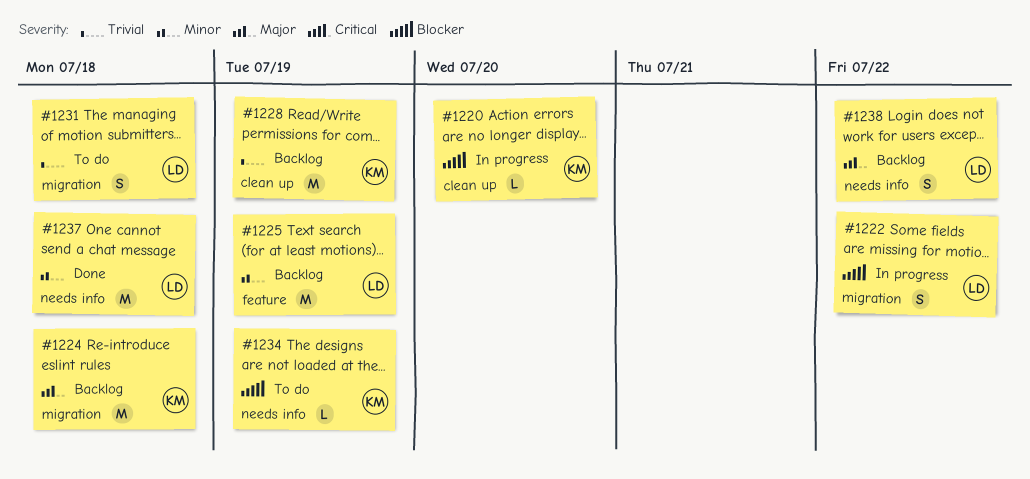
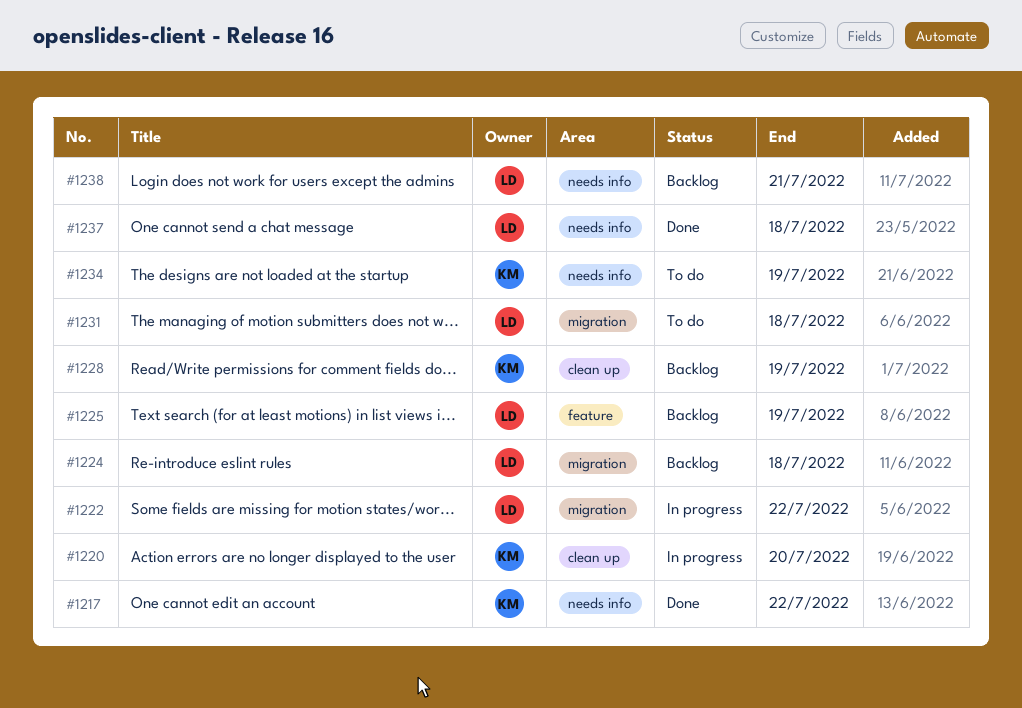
#1217: none -> present
#1224, owner: KM -> LD
#1238, due: Jul 22 -> Jul 21

